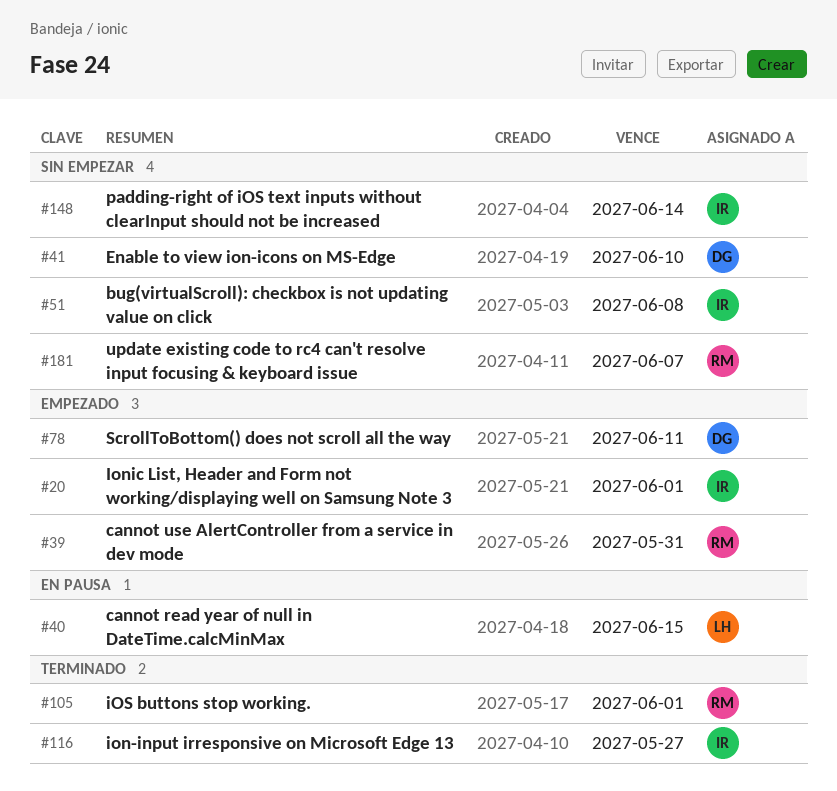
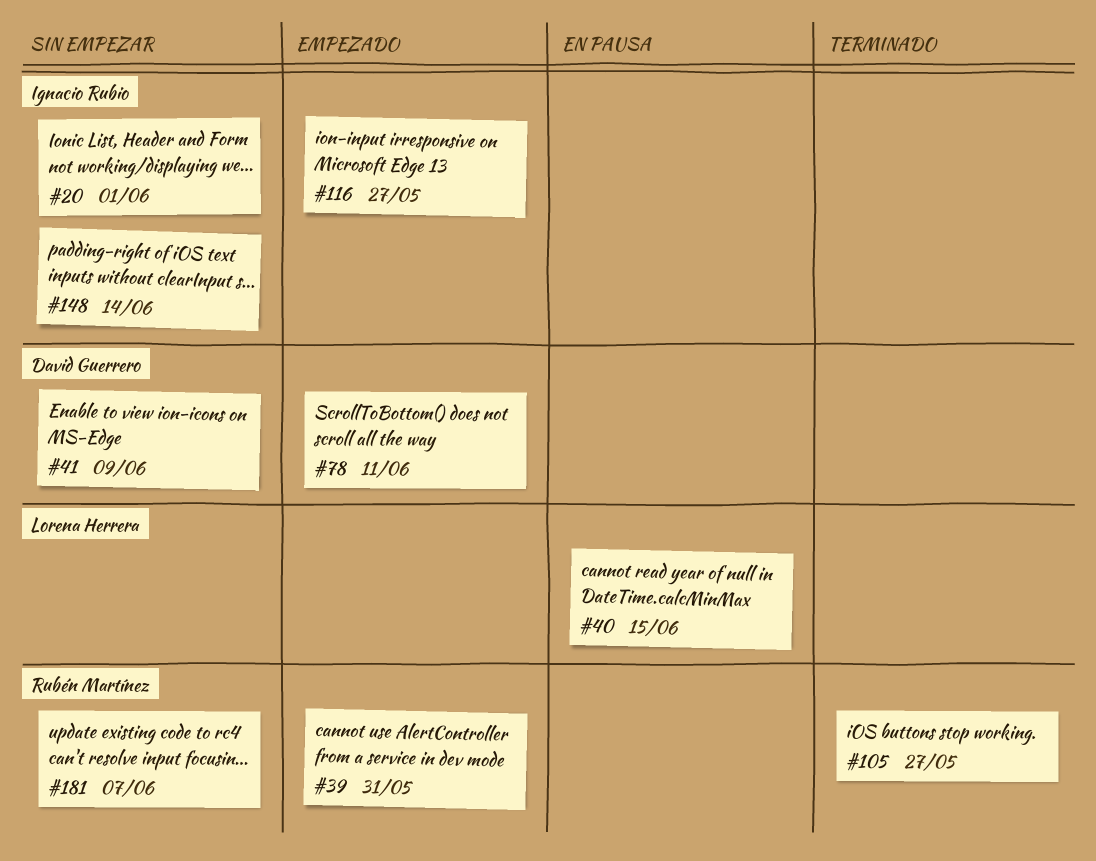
#20, status: Empezado -> Sin empezar
#41, due: Jun 10 -> Jun 9
#51: present -> none
#105, due: Jun 1 -> May 27
#116, status: Terminado -> Empezado

